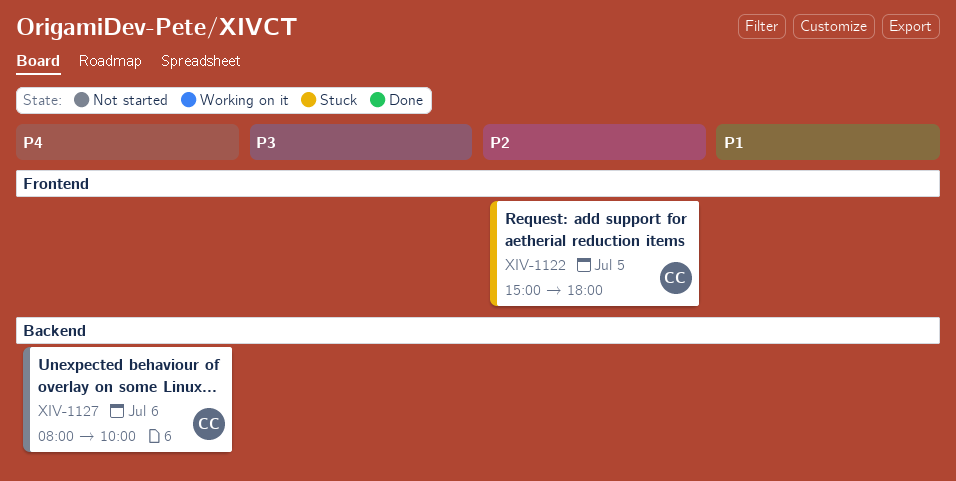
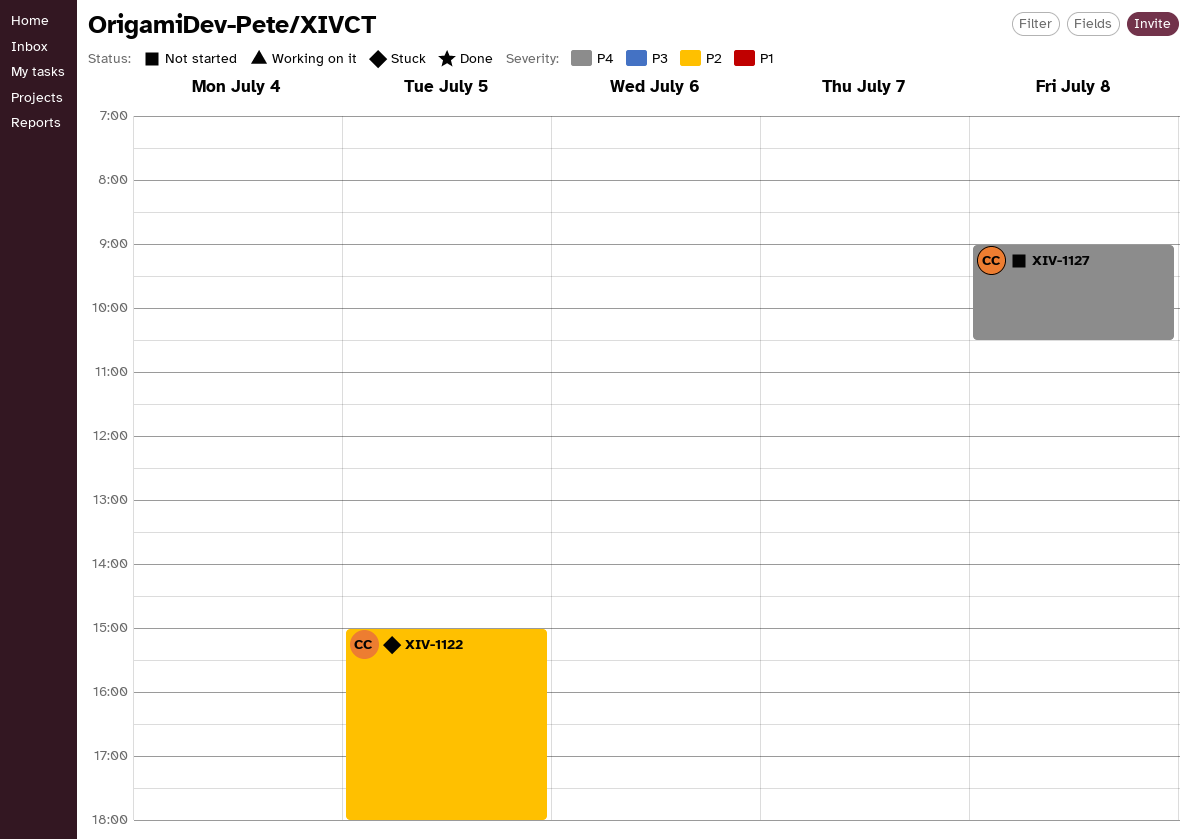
XIV-1127, day: Jul 6 -> Jul 8
XIV-1127, begins: 08:00 -> 09:00
XIV-1127, ends: 10:00 -> 10:30

